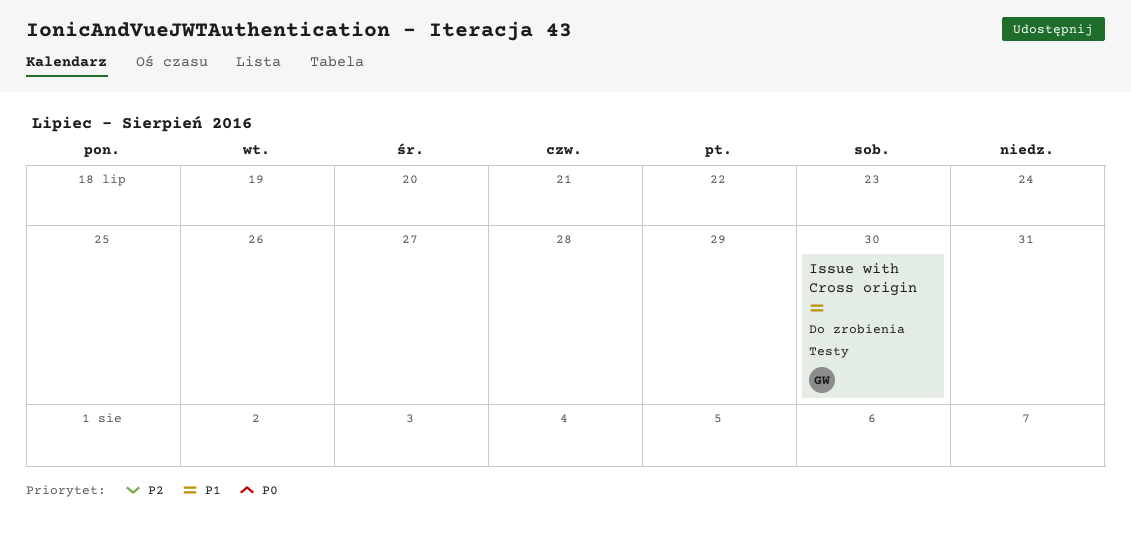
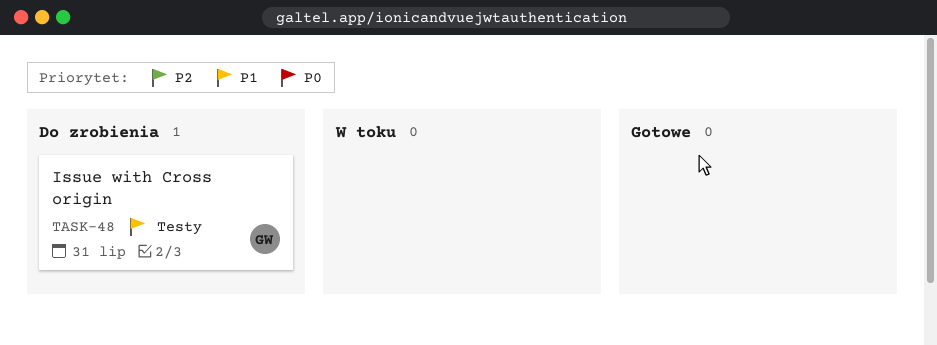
Issue with Cross origin, due: Jul 30 -> Jul 31

